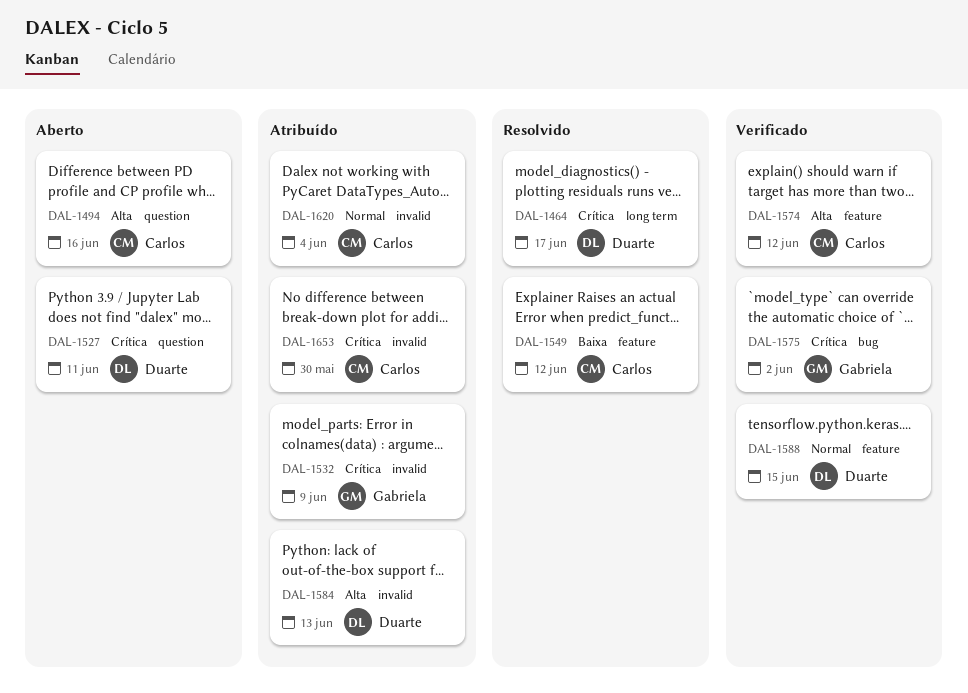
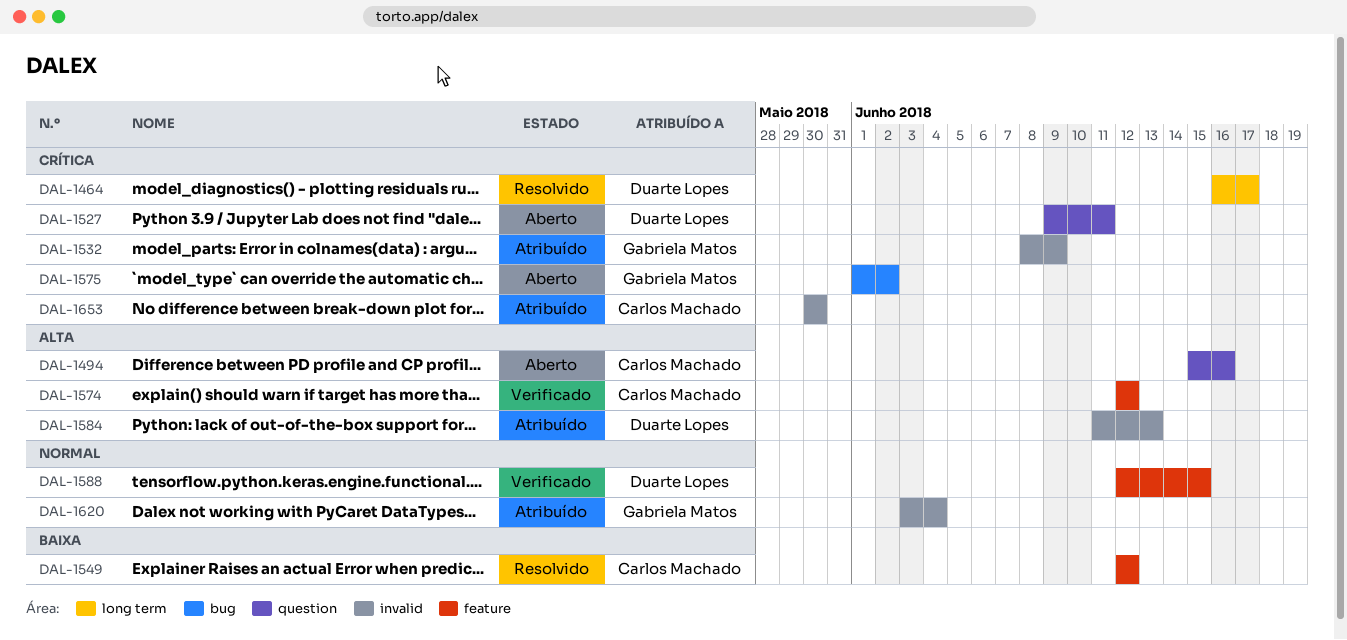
DAL-1575, status: Verificado -> Aberto
DAL-1620, owner: Carlos Machado -> Gabriela Matos

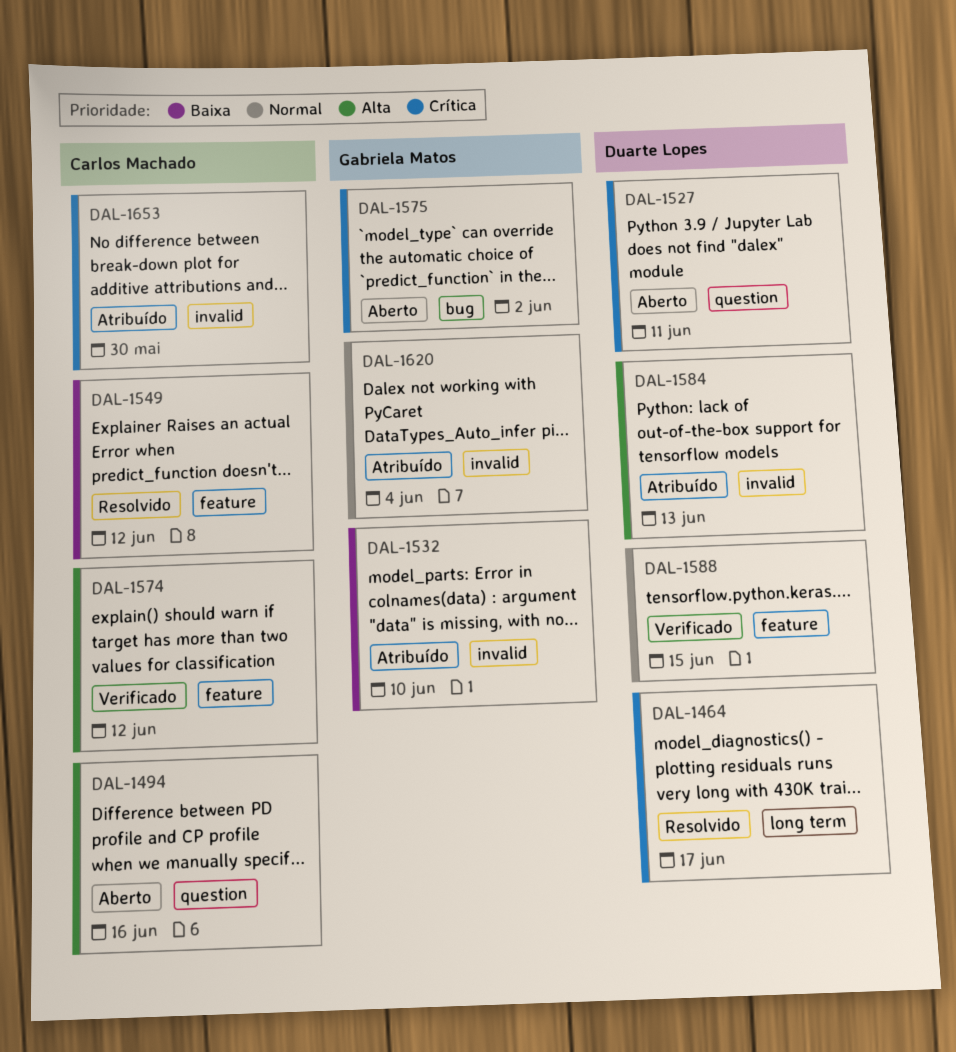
DAL-1532, priority: Crítica -> Baixa
DAL-1532, due: Jun 9 -> Jun 10

